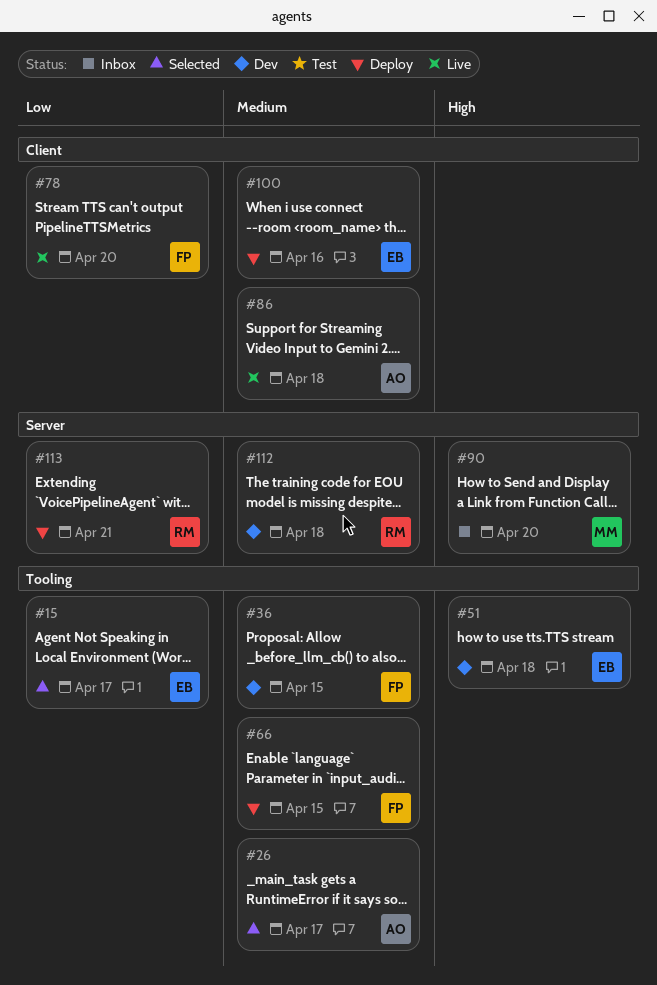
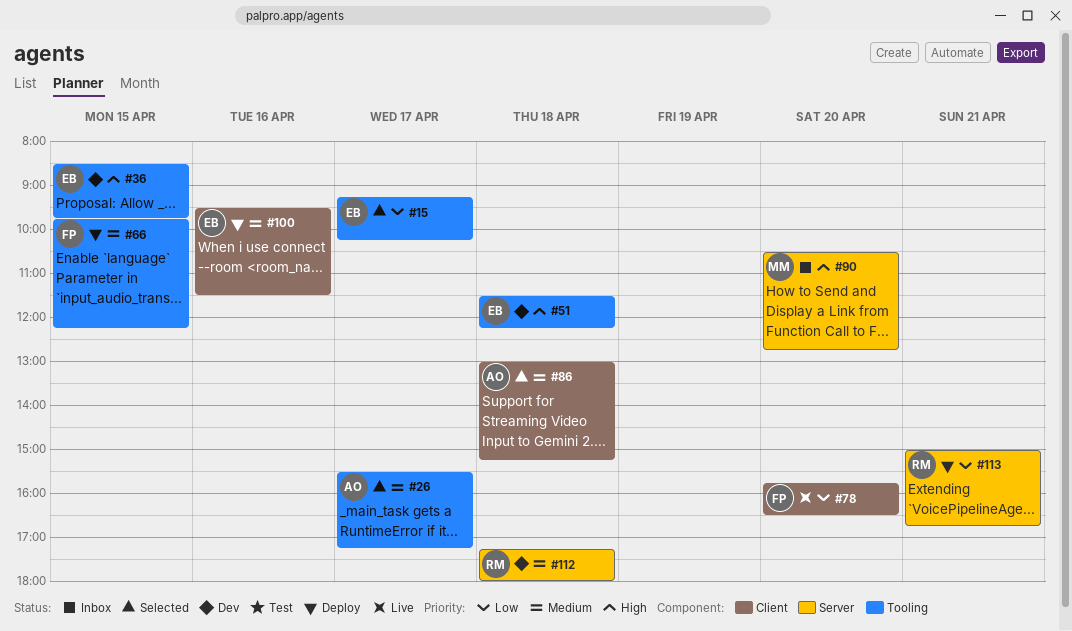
#36, owner: FP -> EB
#36, priority: Medium -> High
#86, status: Live -> Selected

